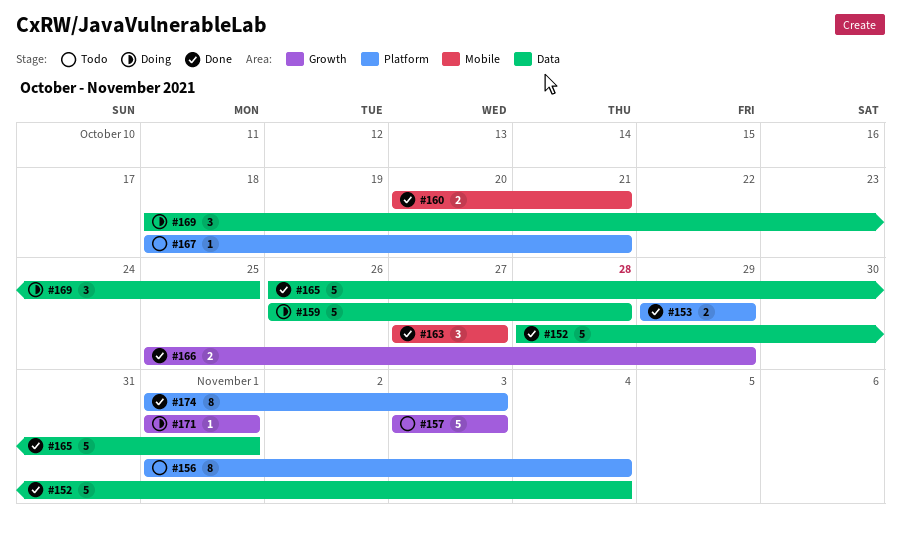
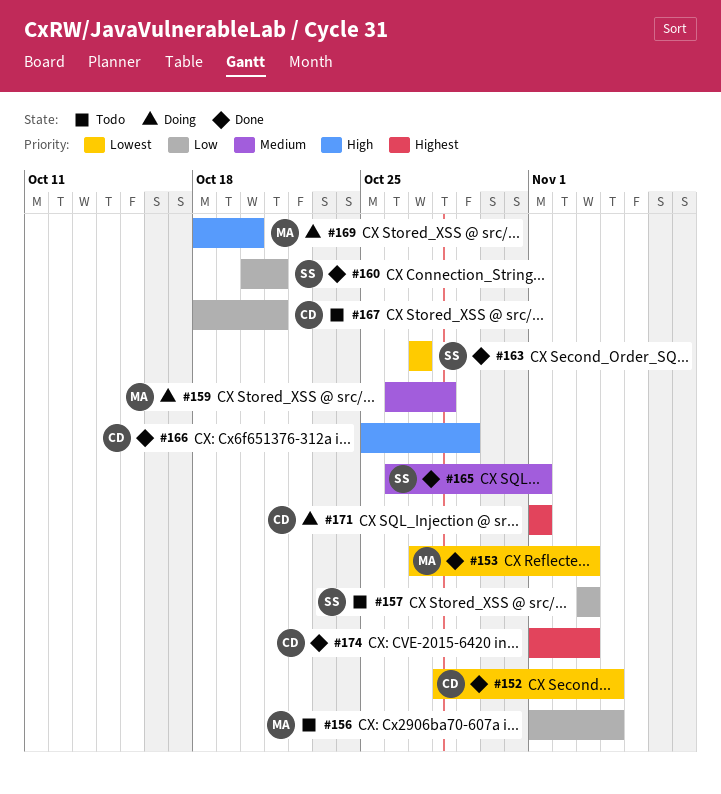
#153, start: Oct 29 -> Oct 27
#153, due: Oct 29 -> Nov 3
#169, due: Oct 25 -> Oct 20

